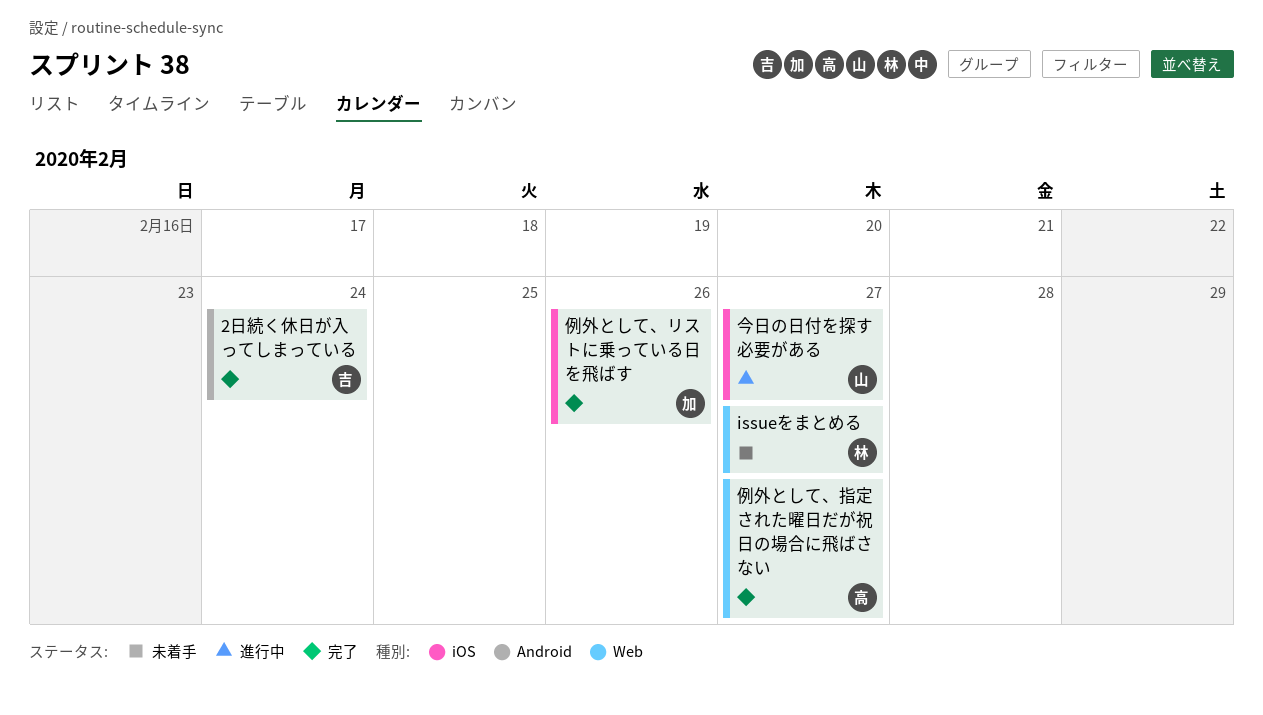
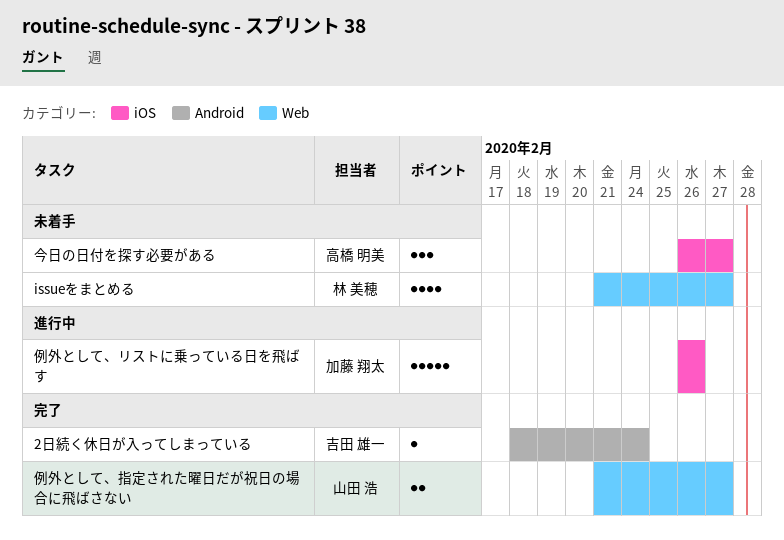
今日の日付を探す必要がある, status: 進行中 -> 未着手
今日の日付を探す必要がある, owner: 山田 浩 -> 高橋 明美
例外として、リストに乗っている日を飛ばす, status: 完了 -> 進行中
例外として、指定された曜日だが祝日の場合に飛ばさない, owner: 高橋 明美 -> 山田 浩

